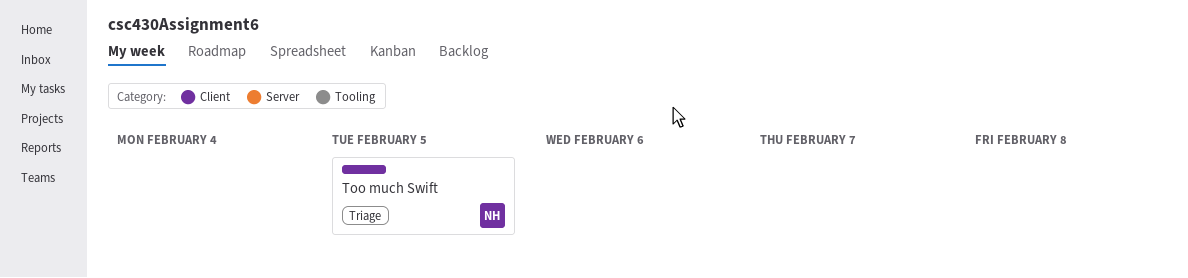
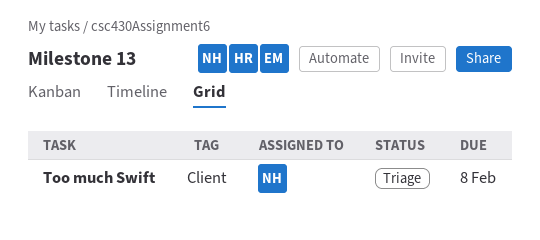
Too much Swift, due: Feb 5 -> Feb 8

